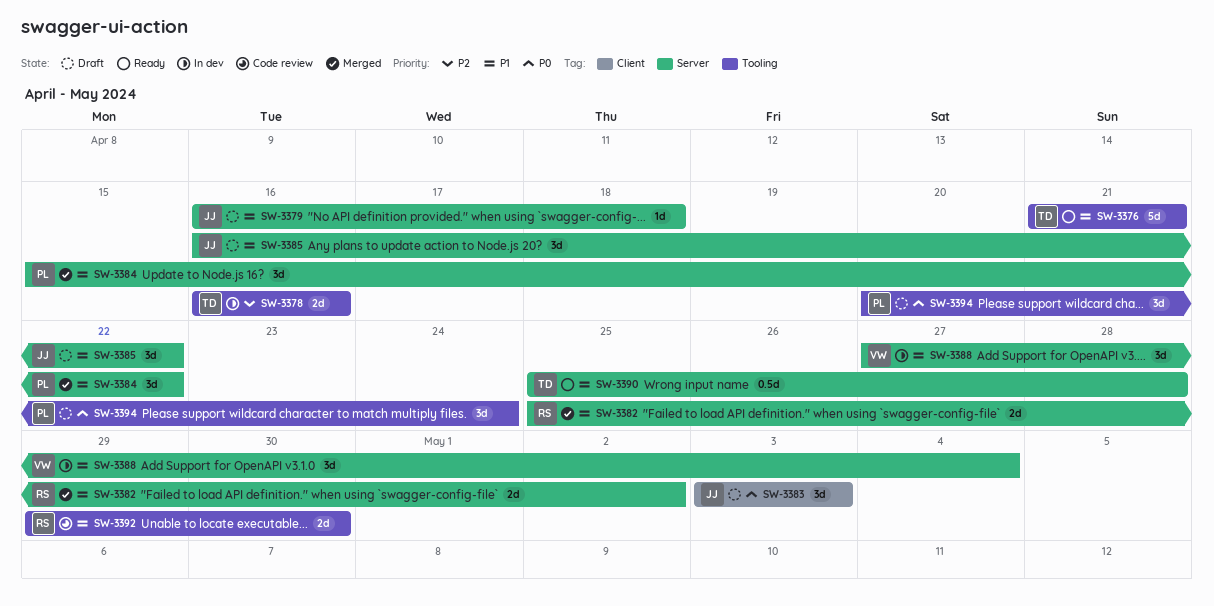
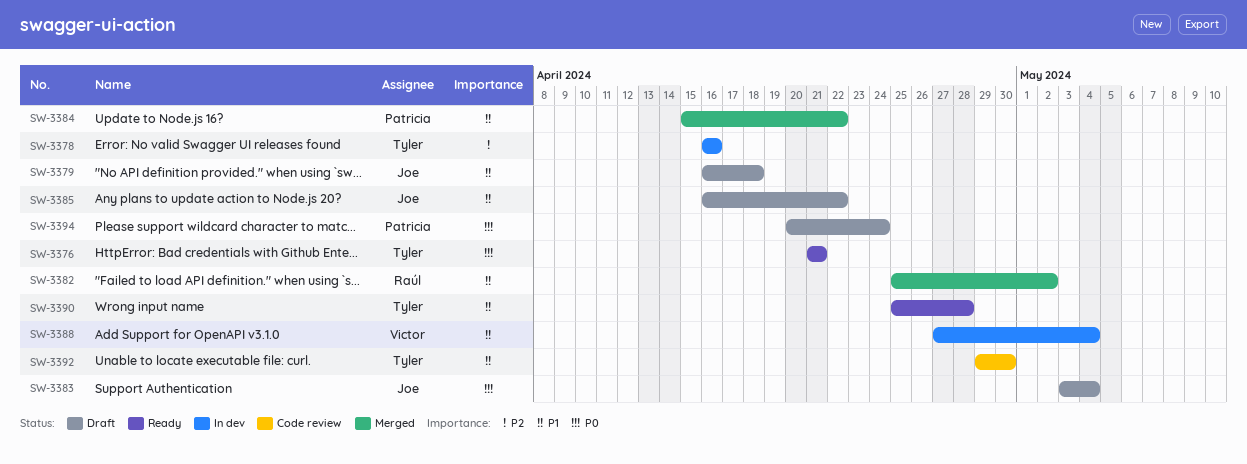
SW-3376, priority: P1 -> P0
SW-3383, due: May 3 -> May 4
SW-3392, owner: Raúl -> Tyler

